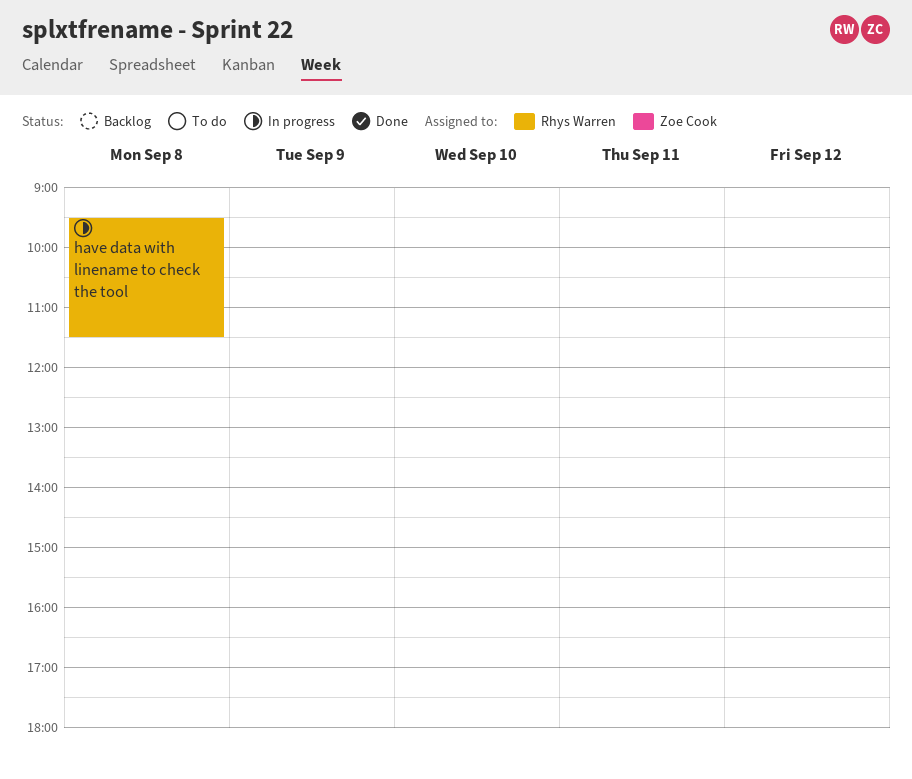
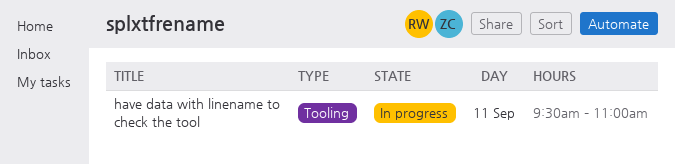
have data with linename to check the tool, day: Sep 8 -> Sep 11
have data with linename to check the tool, ends: 11:30 -> 11:00

